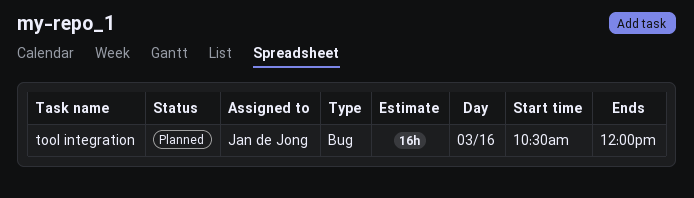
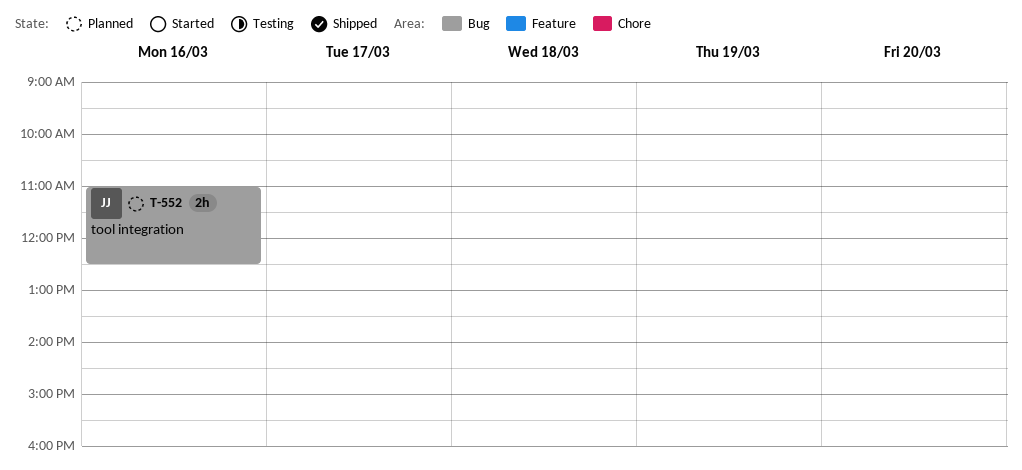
tool integration, estimate: 16h -> 2h
tool integration, begins: 10:30 -> 11:00
tool integration, ends: 12:00 -> 12:30

